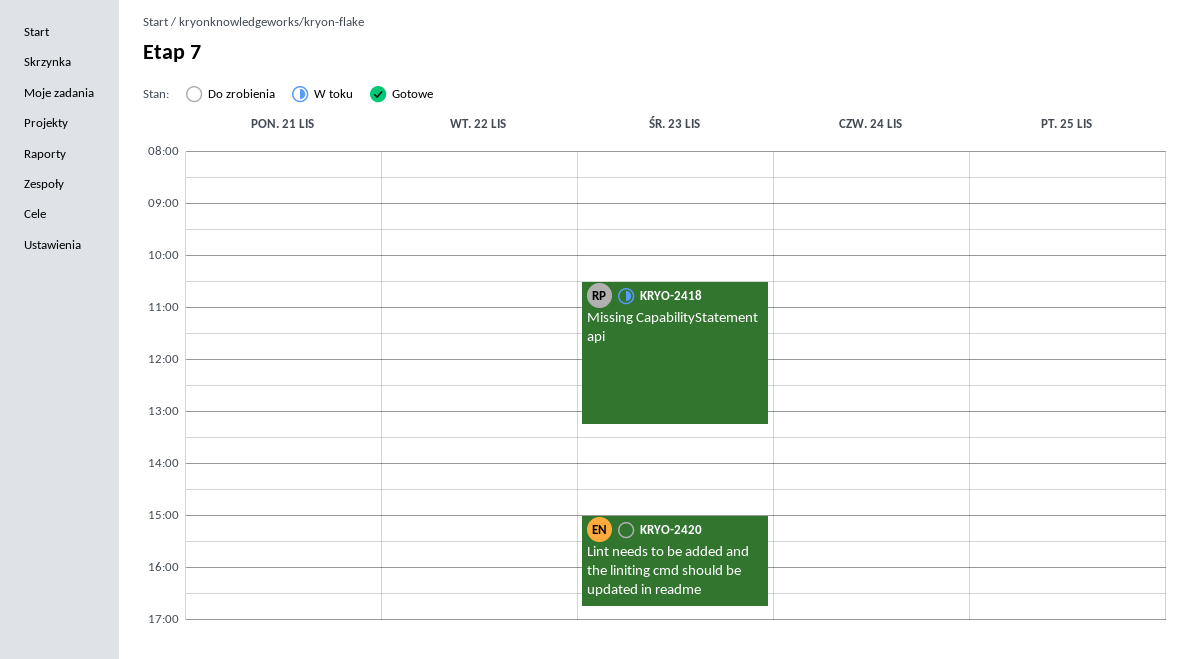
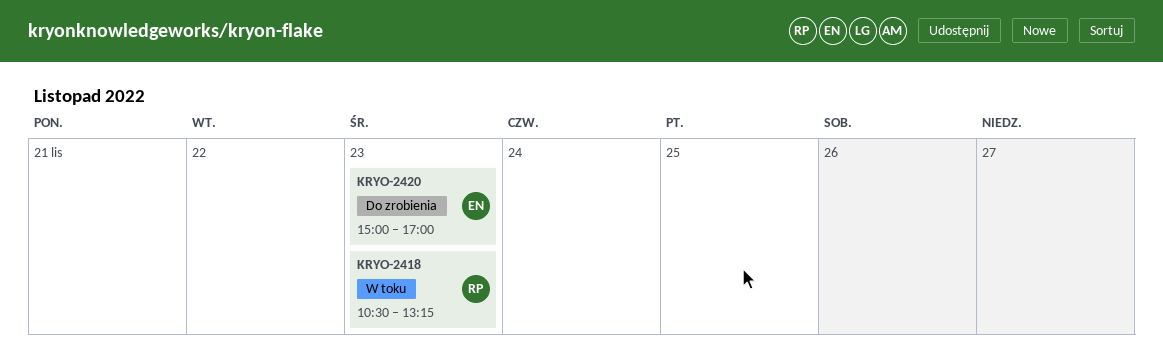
KRYO-2420, ends: 16:45 -> 17:00

